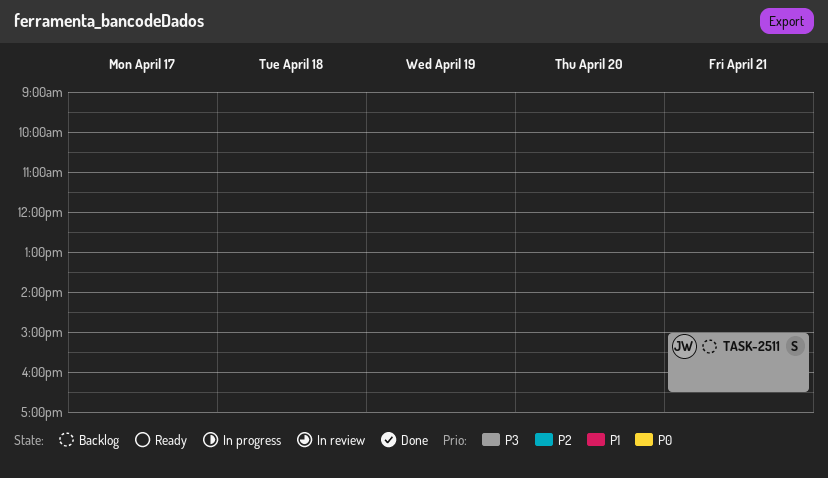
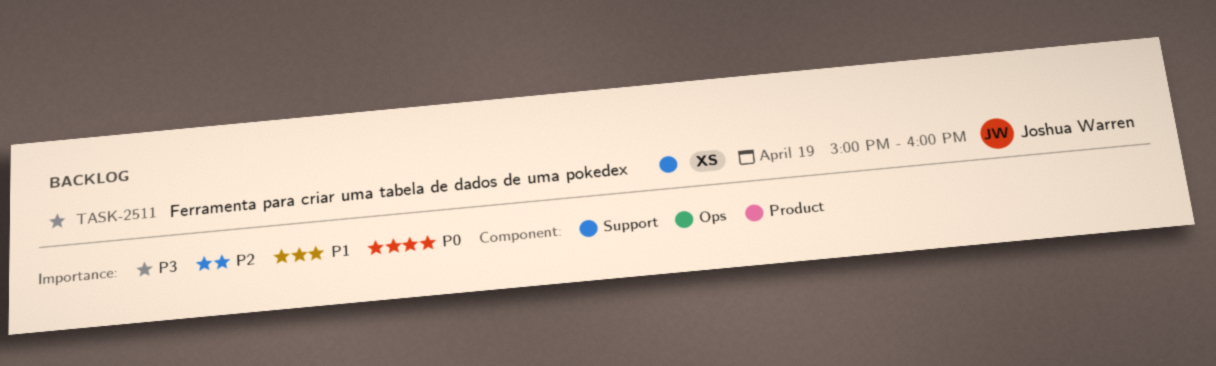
TASK-2511, estimate: S -> XS
TASK-2511, day: Apr 21 -> Apr 19
TASK-2511, ends: 16:30 -> 16:00

